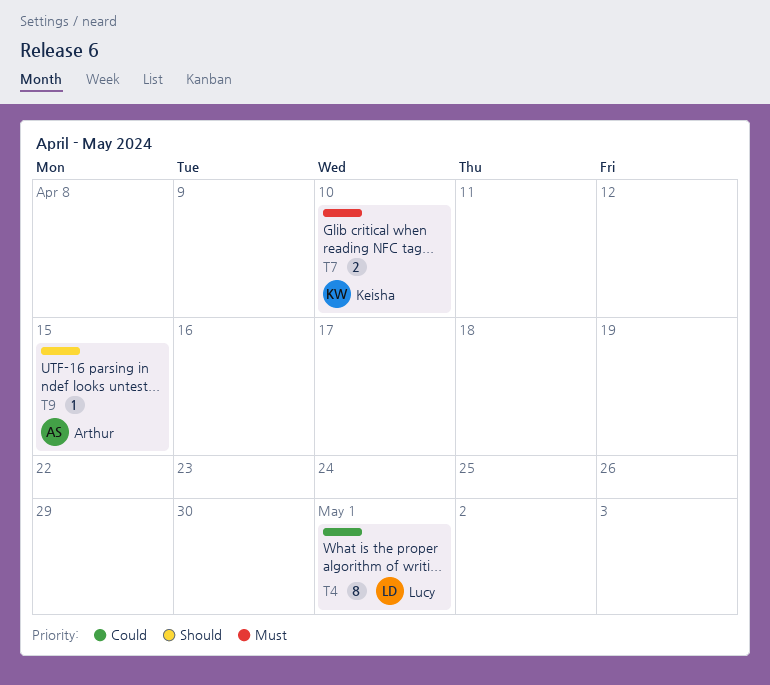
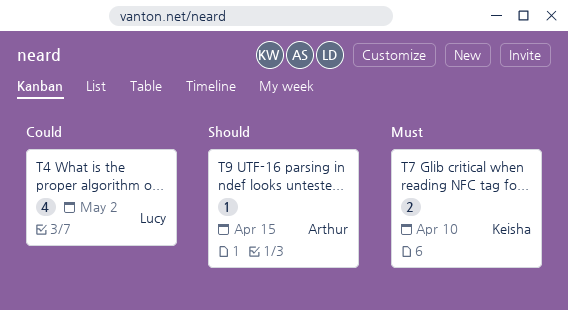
T4, estimate: 8 -> 4
T4, due: May 1 -> May 2

